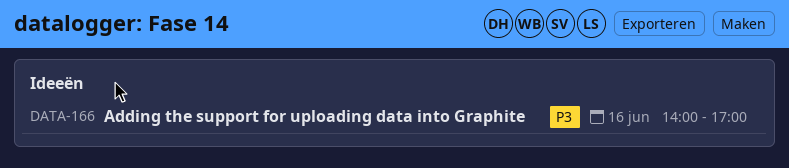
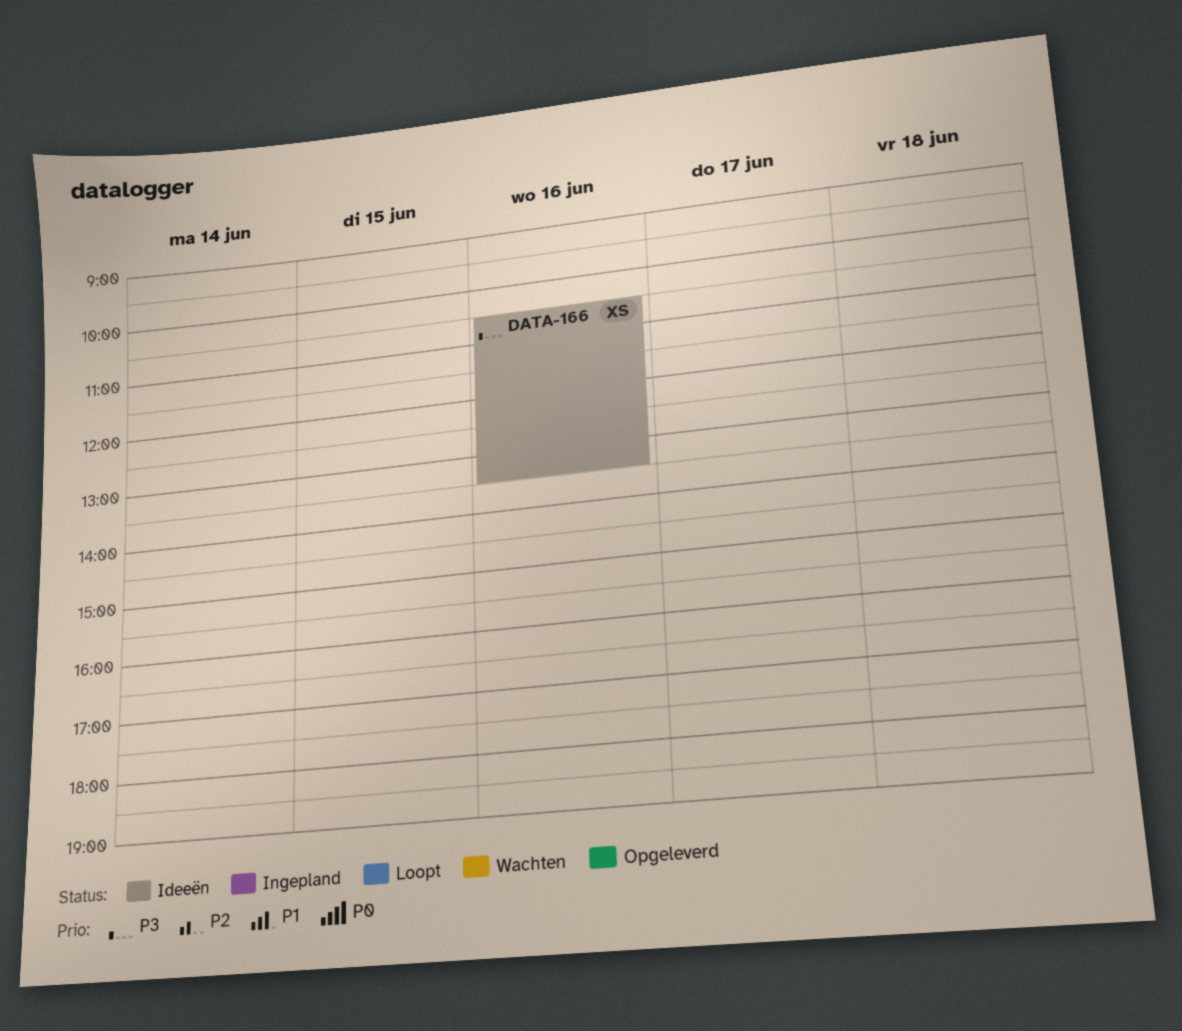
DATA-166, begins: 14:00 -> 10:30
DATA-166, ends: 17:00 -> 13:30

